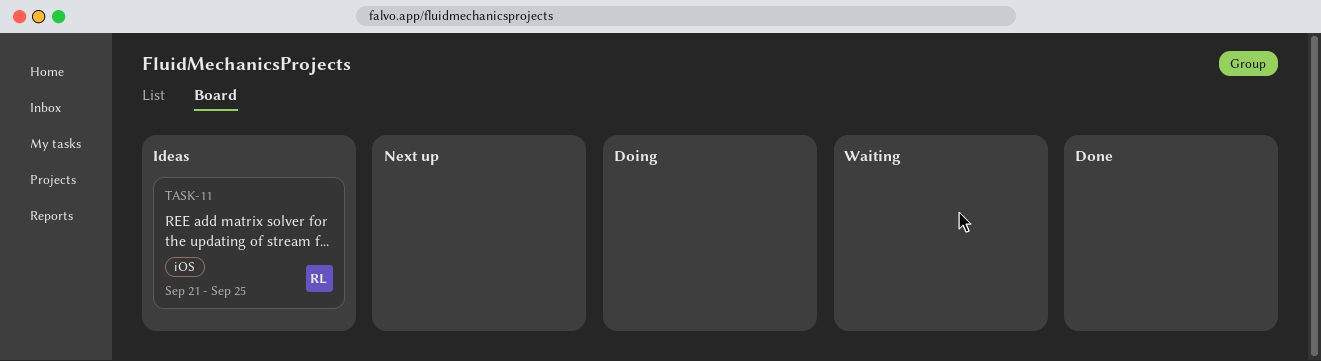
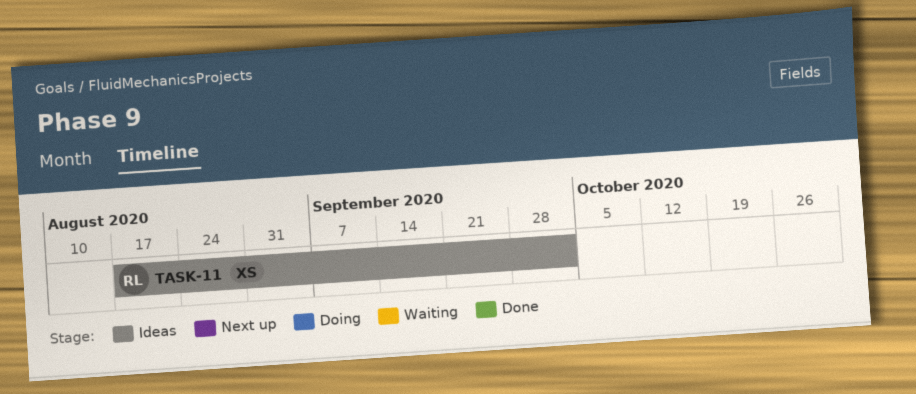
TASK-11, start: Sep 21 -> Aug 17
TASK-11, due: Sep 25 -> Oct 2

